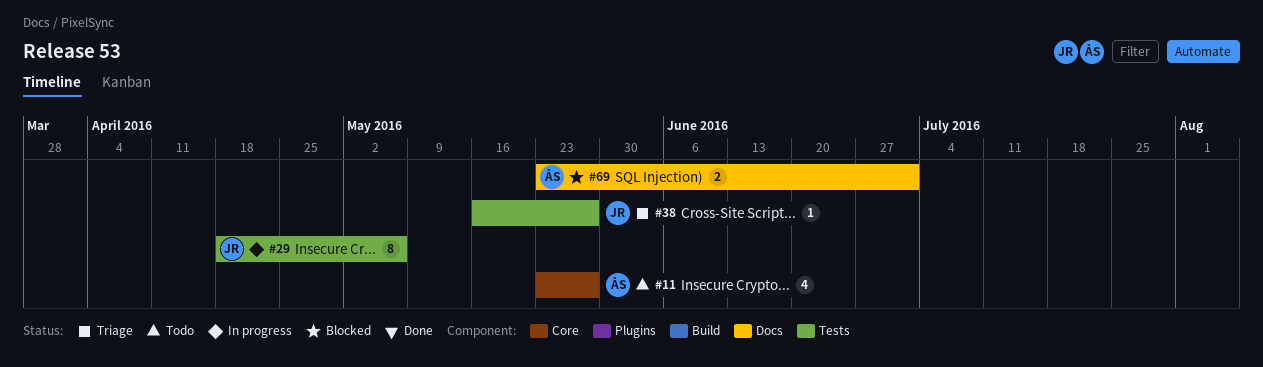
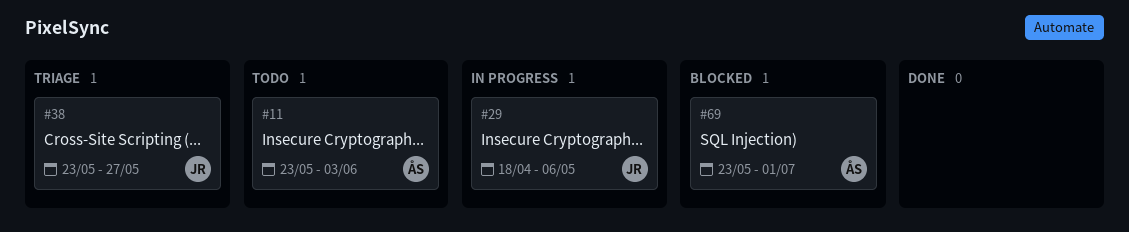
#11, due: May 27 -> Jun 3
#38, start: May 16 -> May 23

